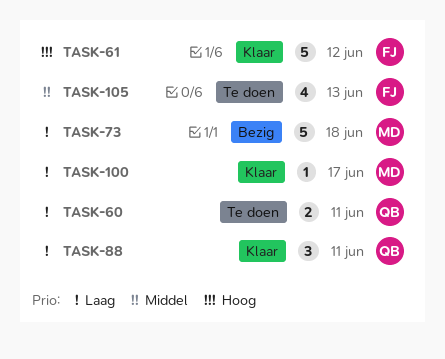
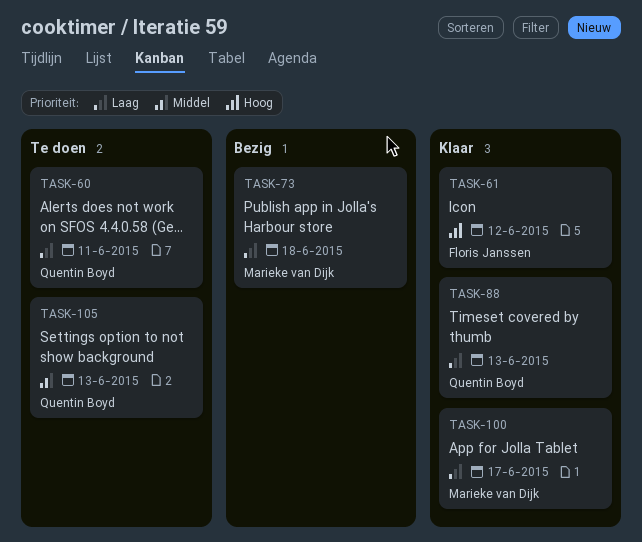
TASK-88, due: Jun 11 -> Jun 13
TASK-105, owner: Floris Janssen -> Quentin Boyd

